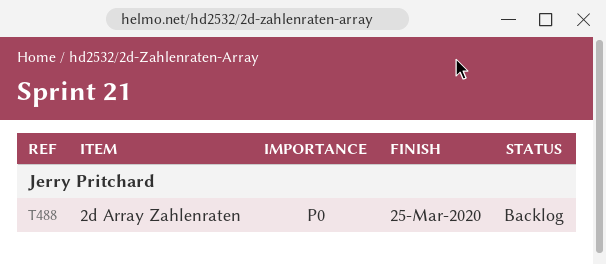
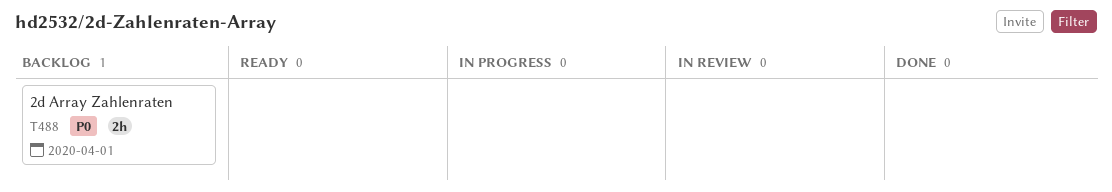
T488, due: Mar 25 -> Apr 1

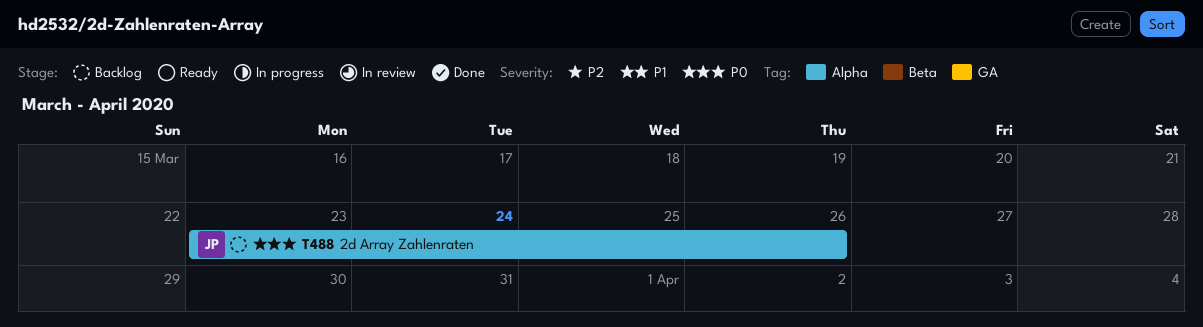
T488, due: Apr 1 -> Mar 26

